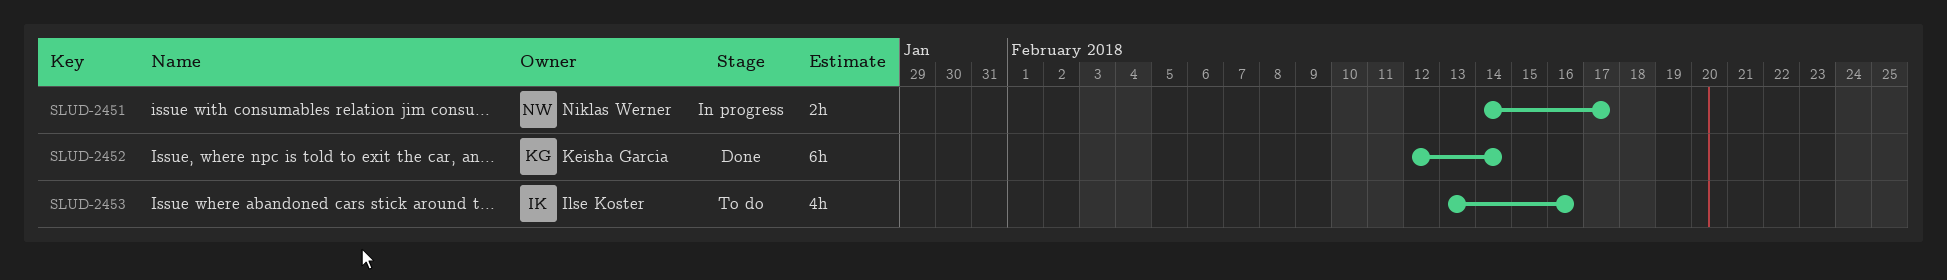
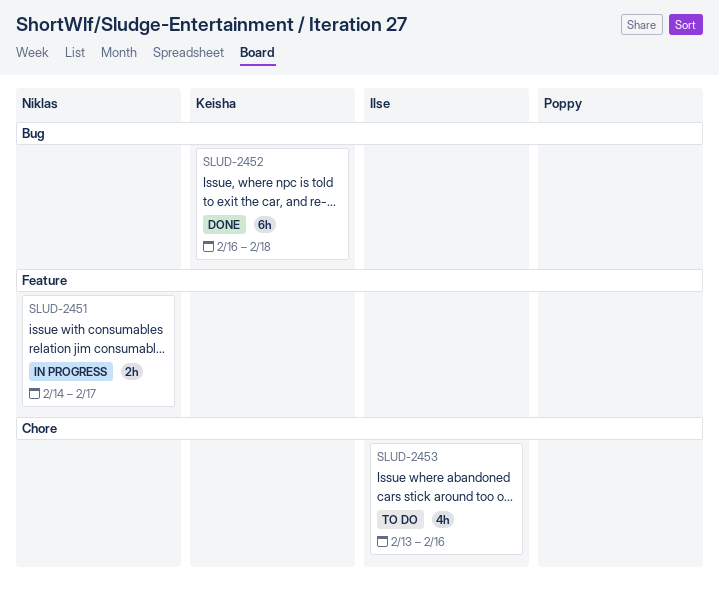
SLUD-2452, start: Feb 12 -> Feb 16
SLUD-2452, due: Feb 14 -> Feb 18

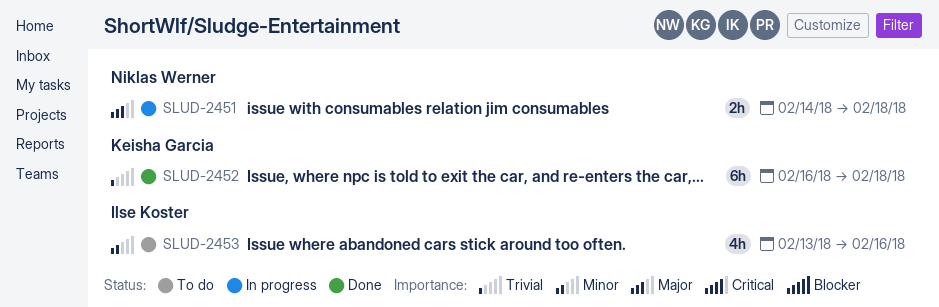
SLUD-2451, due: Feb 17 -> Feb 18

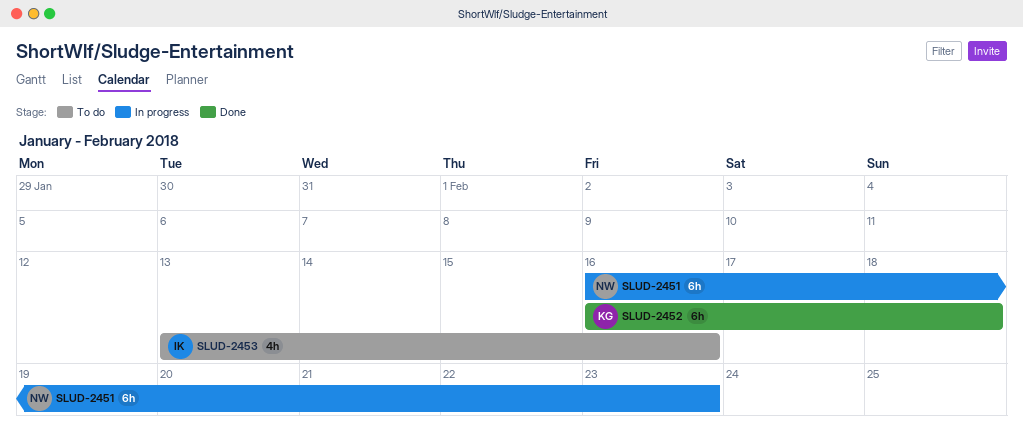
SLUD-2451, estimate: 2h -> 6h
SLUD-2451, start: Feb 14 -> Feb 16
SLUD-2451, due: Feb 18 -> Feb 23

